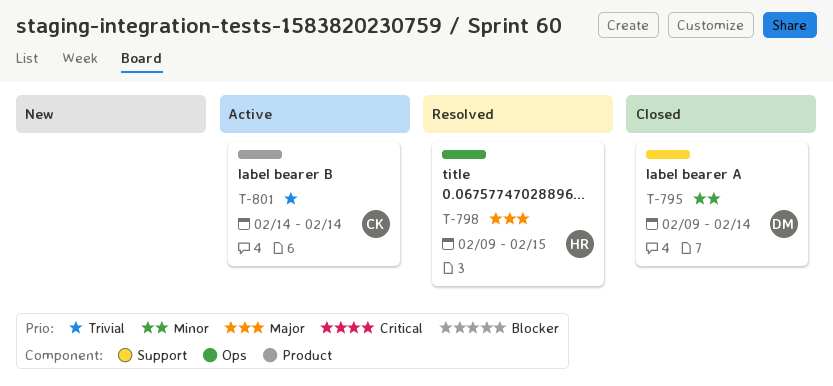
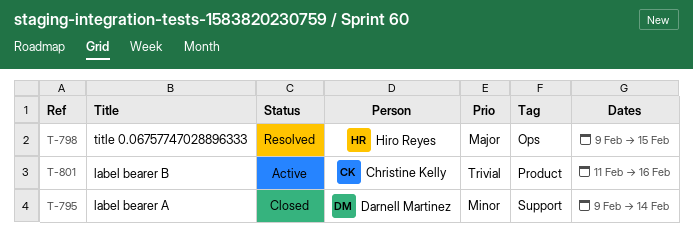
T-801, start: Feb 14 -> Feb 11
T-801, due: Feb 14 -> Feb 16

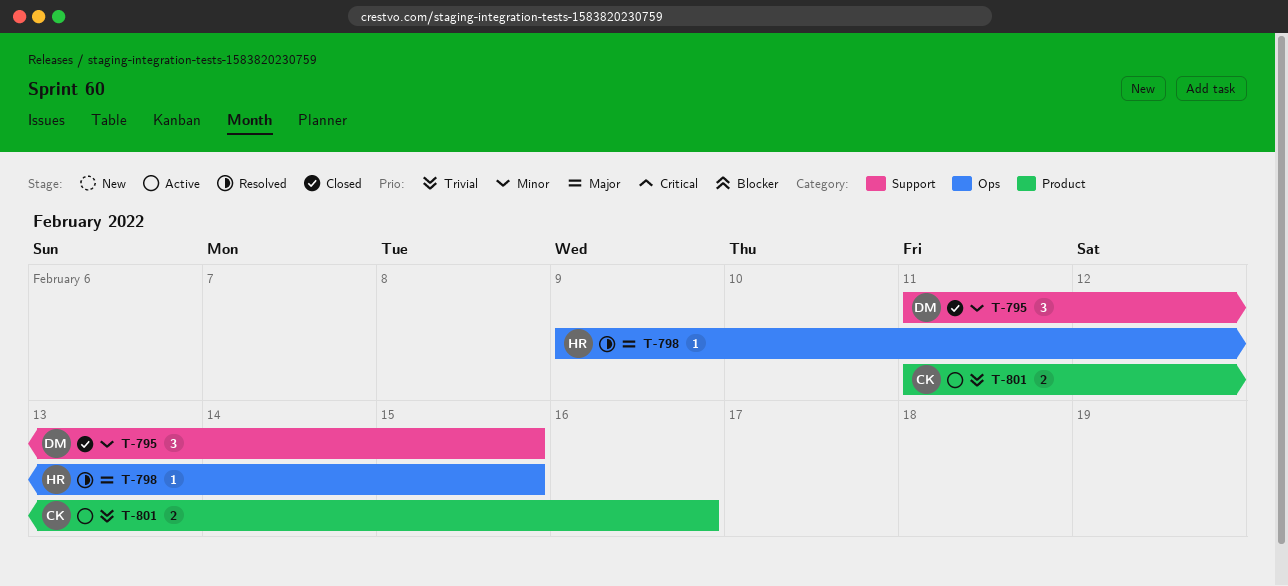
T-795, start: Feb 9 -> Feb 11
T-795, due: Feb 14 -> Feb 15

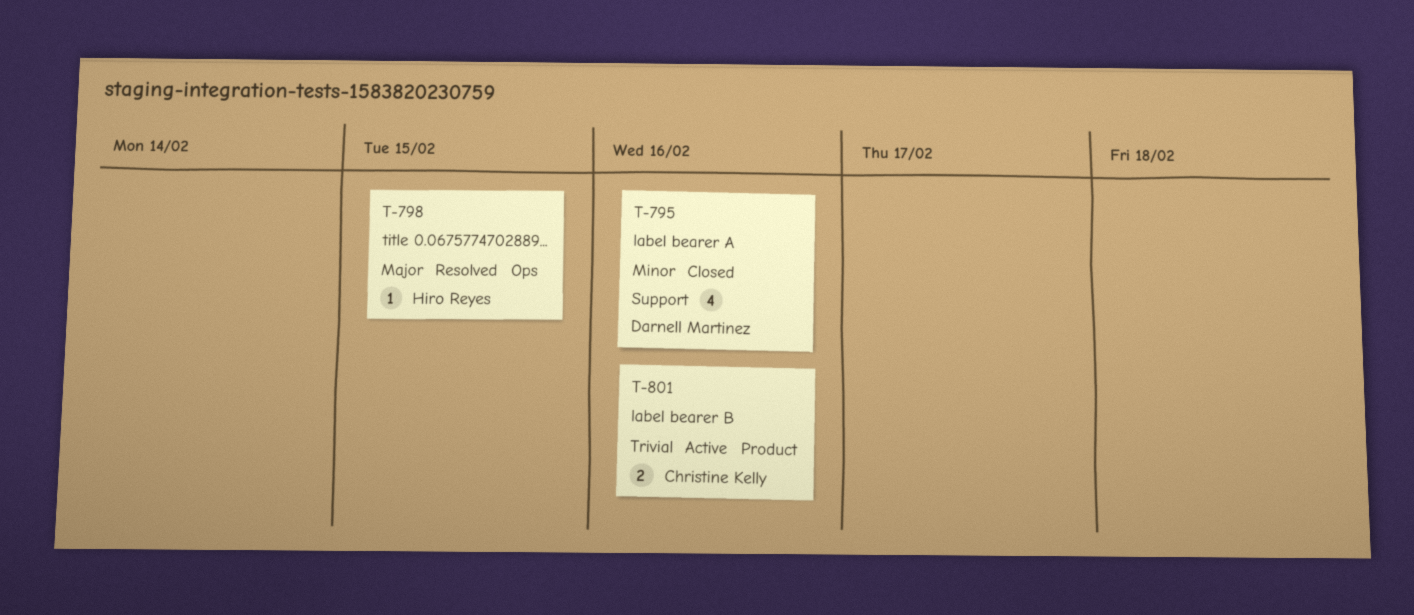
T-795, estimate: 3 -> 4
T-795, due: Feb 15 -> Feb 16

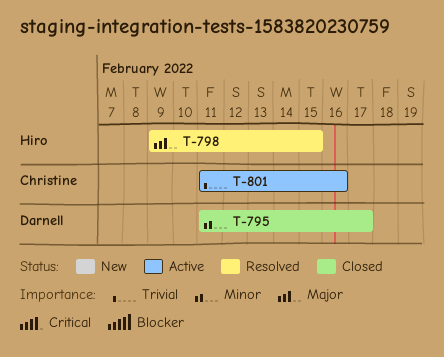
T-795, due: Feb 16 -> Feb 17

